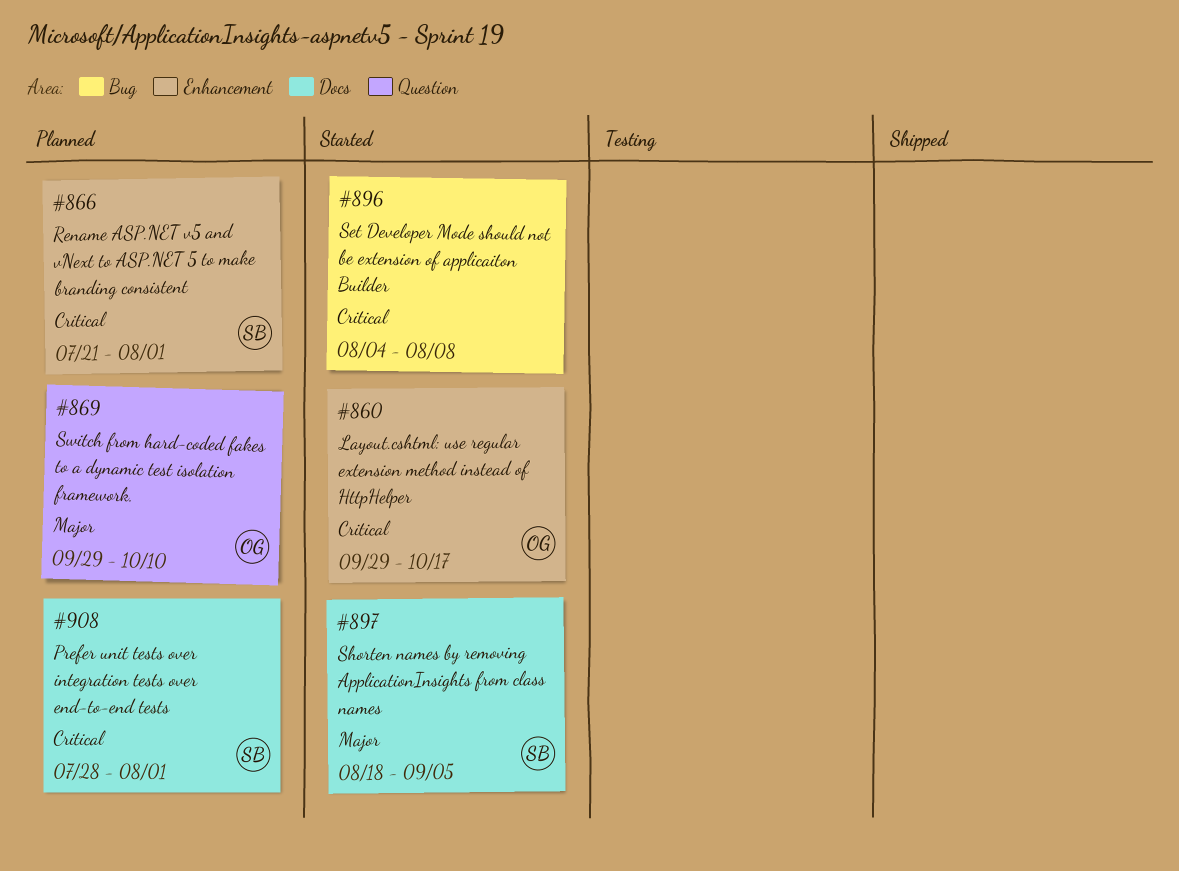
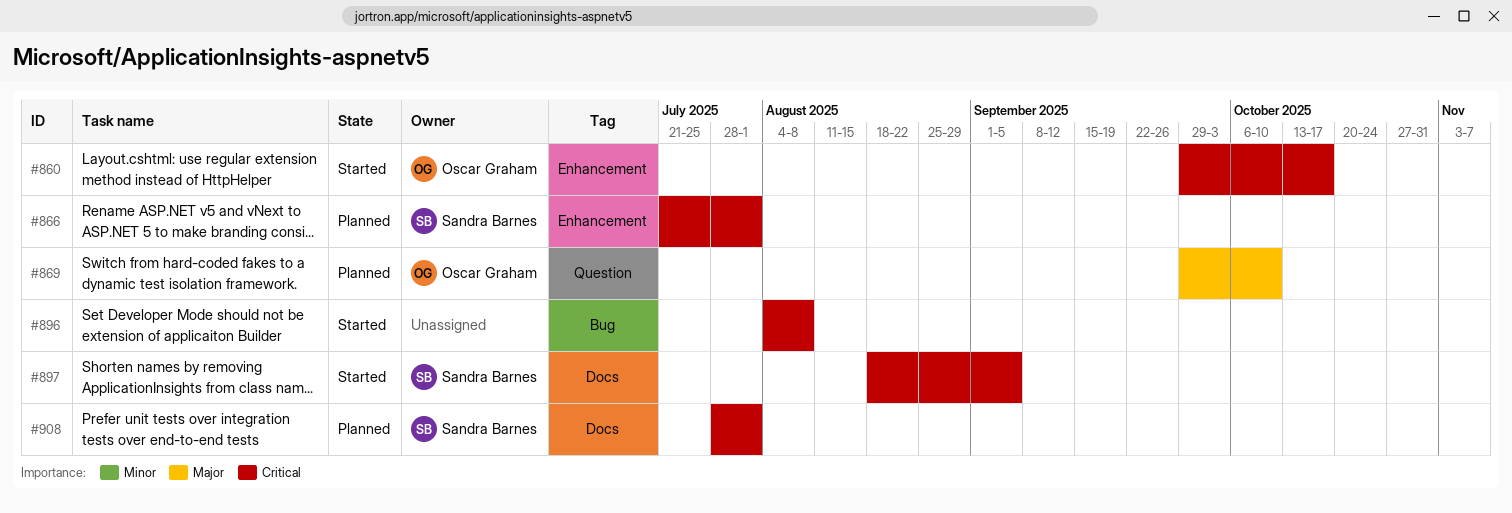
#897, priority: Major -> Critical

